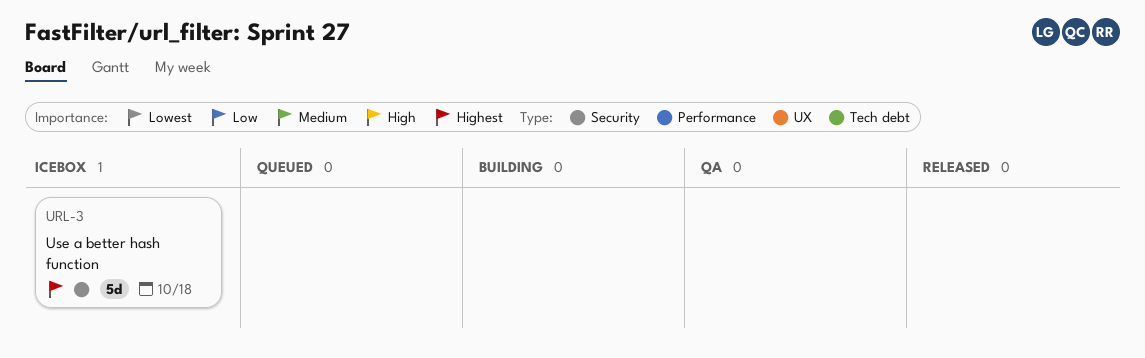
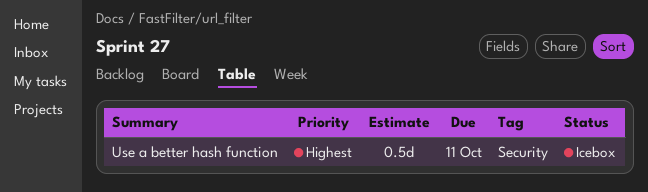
Use a better hash function, estimate: 5d -> 0.5d
Use a better hash function, due: Oct 18 -> Oct 11

